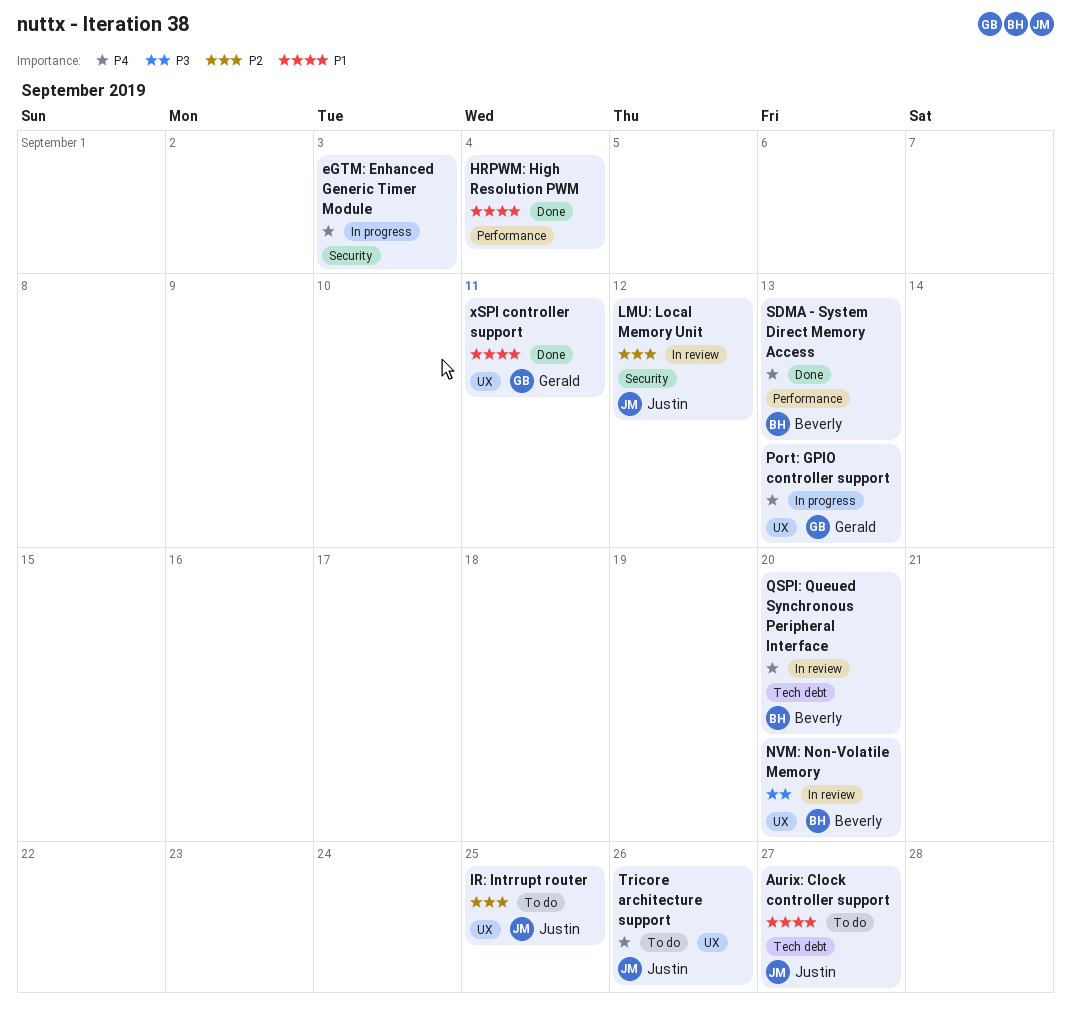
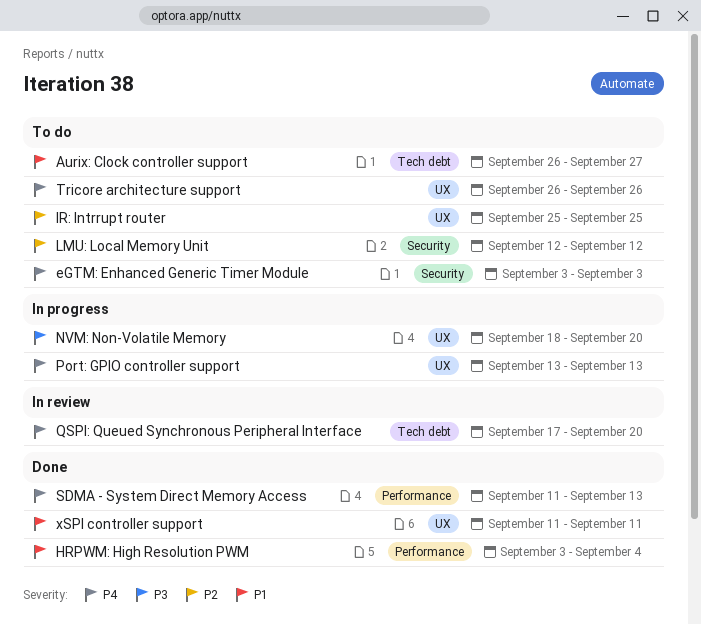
eGTM: Enhanced Generic Timer Module, status: In progress -> To do
LMU: Local Memory Unit, status: In review -> To do
NVM: Non-Volatile Memory, status: In review -> In progress

